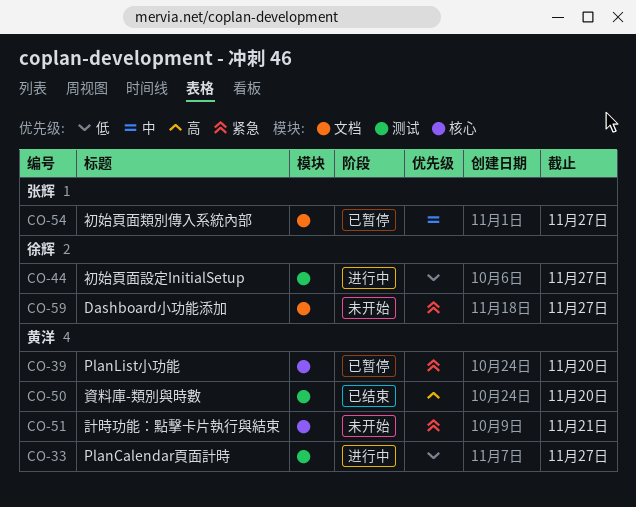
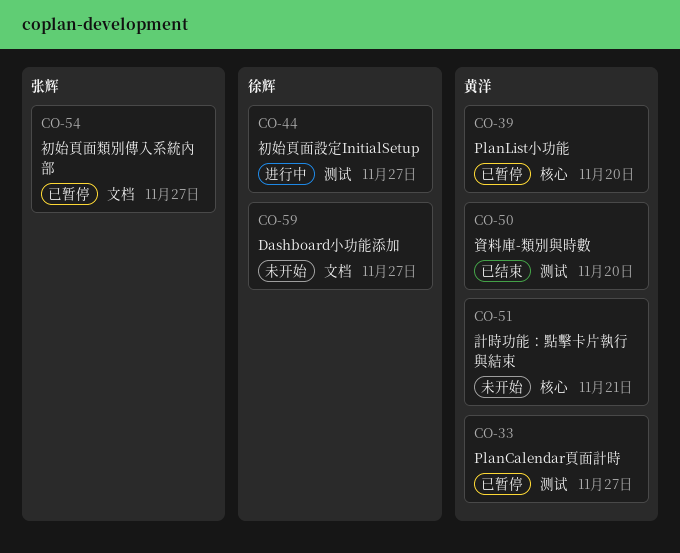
CO-33, status: 进行中 -> 已暂停

